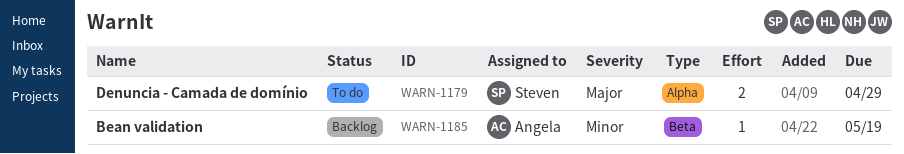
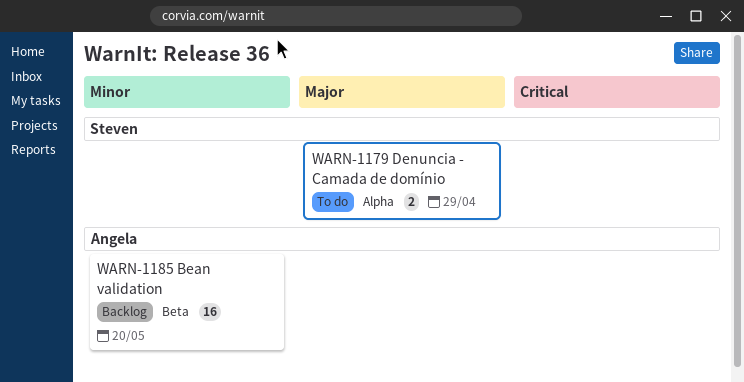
WARN-1185, estimate: 1 -> 16
WARN-1185, due: May 19 -> May 20

